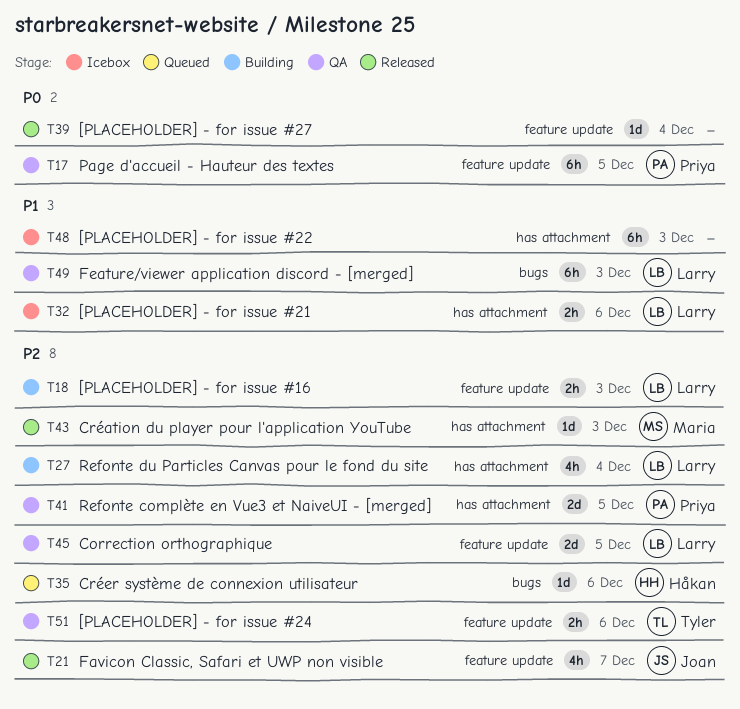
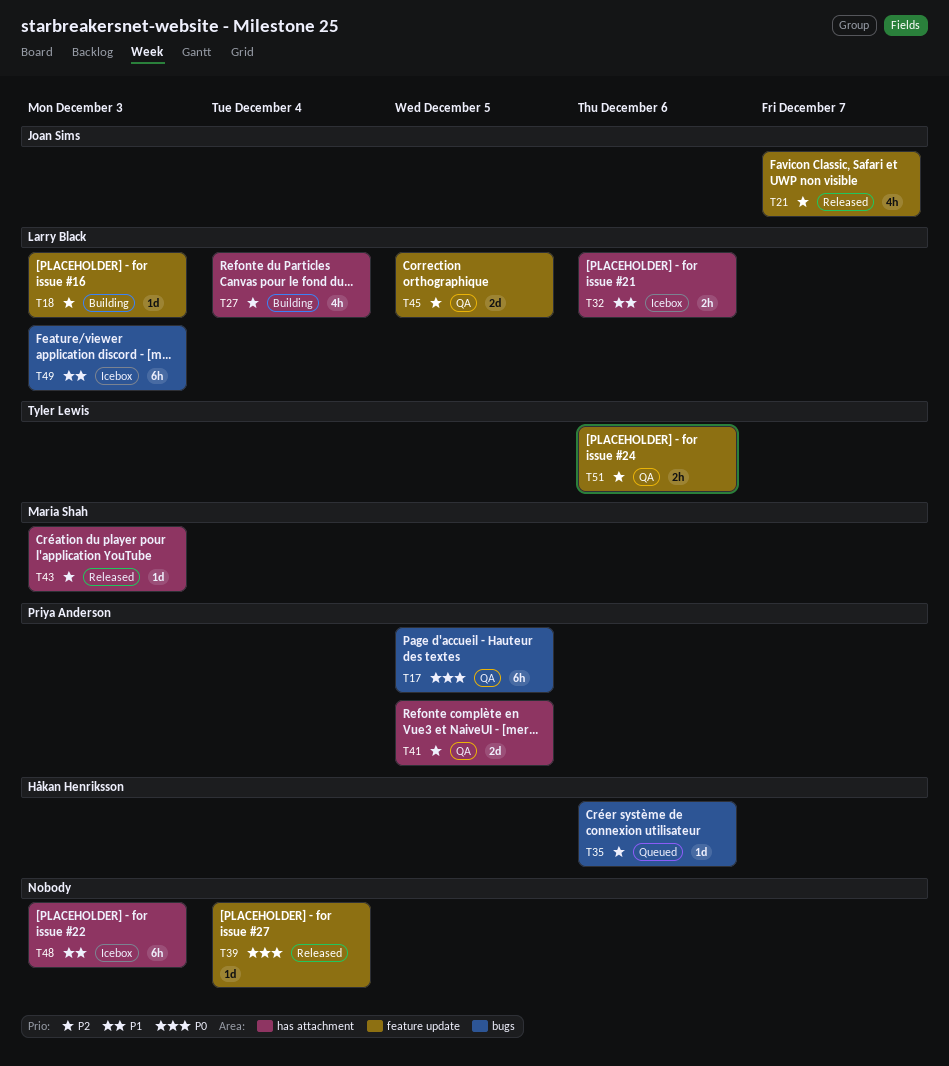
T17, label: feature update -> bugs
T18, estimate: 2h -> 1d
T49, status: QA -> Icebox

